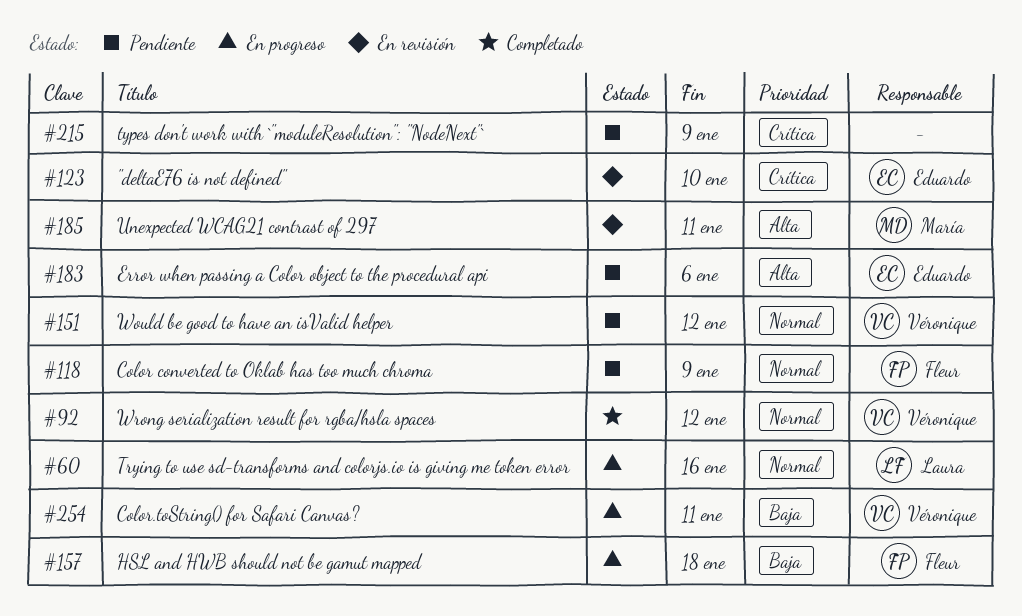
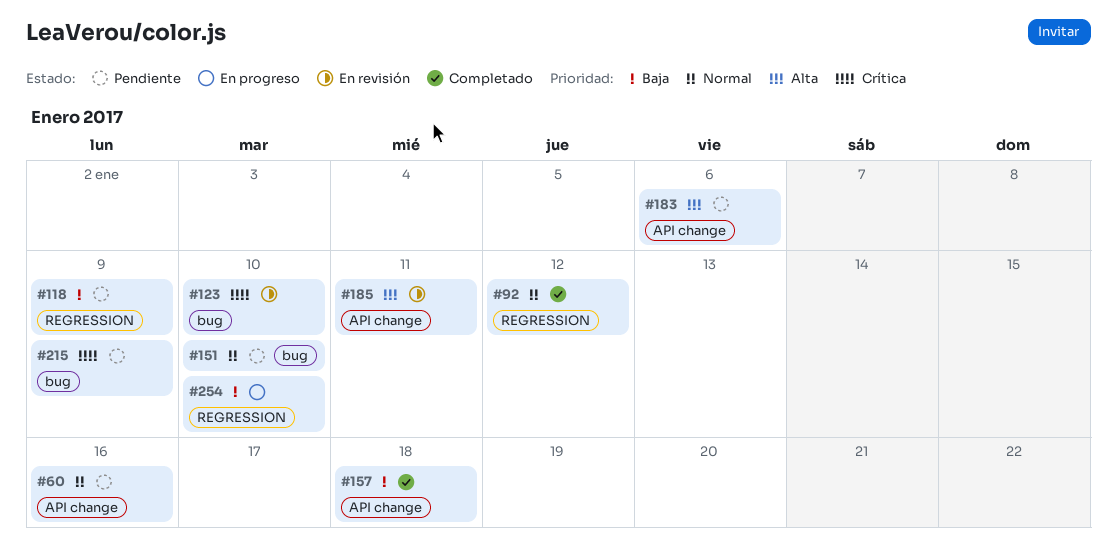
#60, status: En progreso -> Pendiente
#118, priority: Normal -> Baja
#151, due: Jan 12 -> Jan 10
#157, status: En progreso -> Completado
#254, due: Jan 11 -> Jan 10

